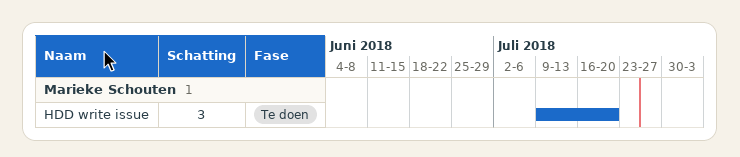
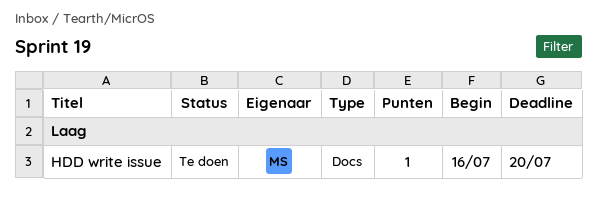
HDD write issue, estimate: 3 -> 1
HDD write issue, start: Jul 9 -> Jul 16

